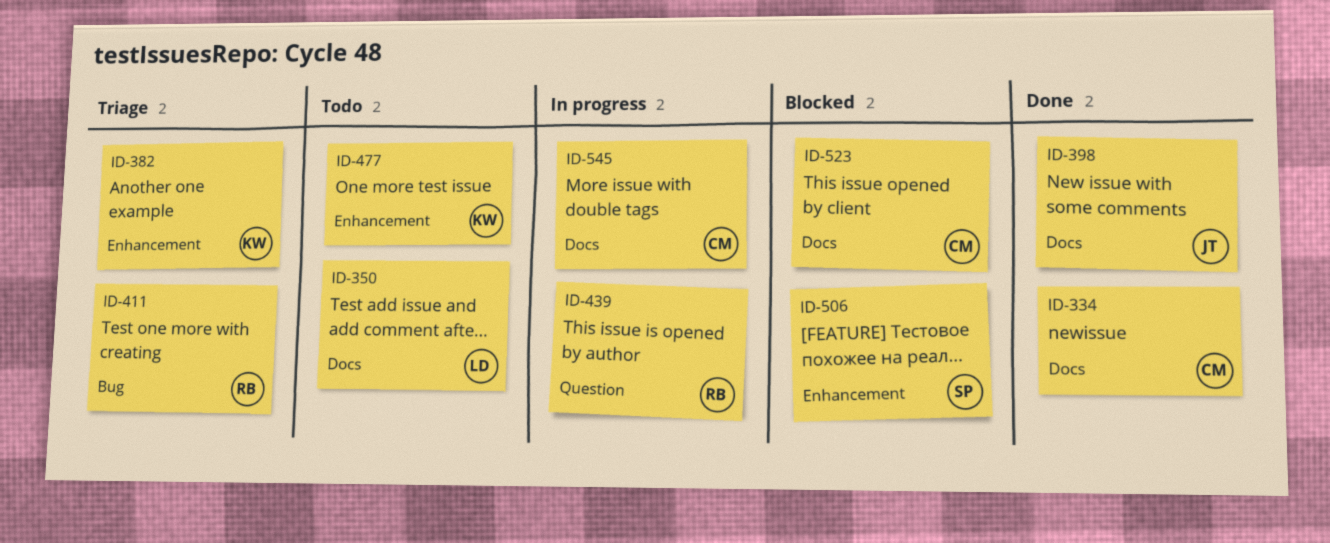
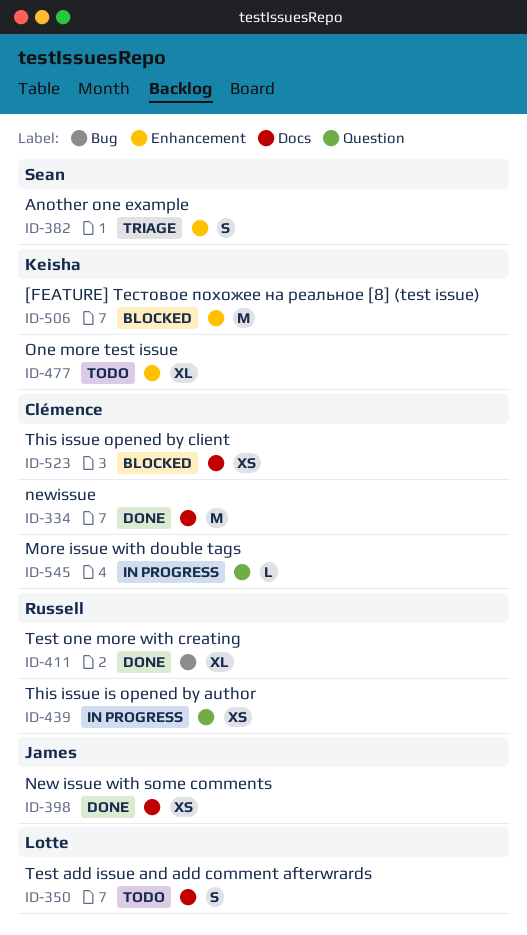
ID-382, owner: Keisha -> Sean
ID-411, status: Triage -> Done
ID-506, owner: Sean -> Keisha
ID-545, label: Docs -> Question

